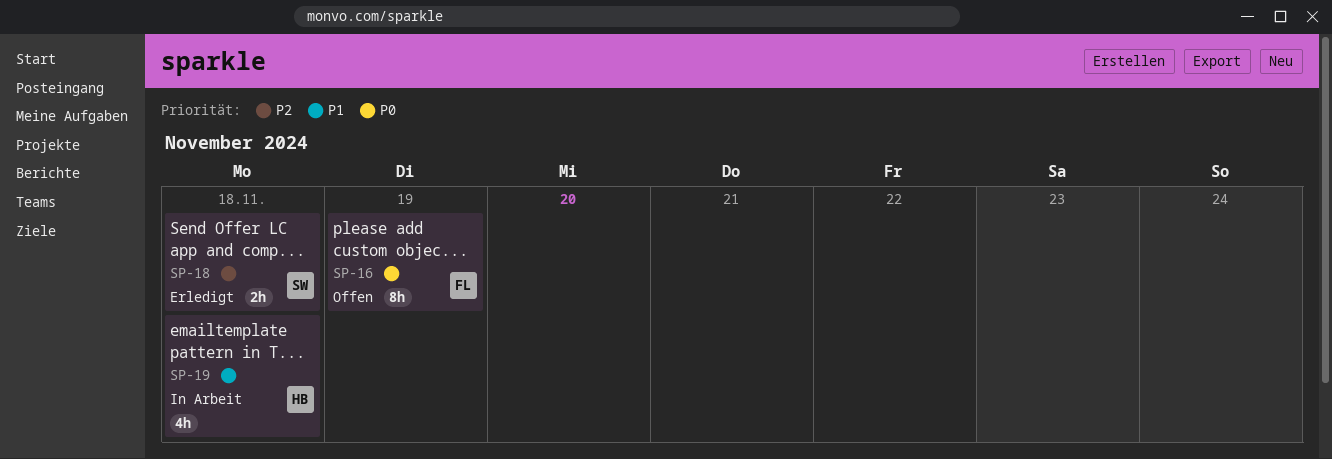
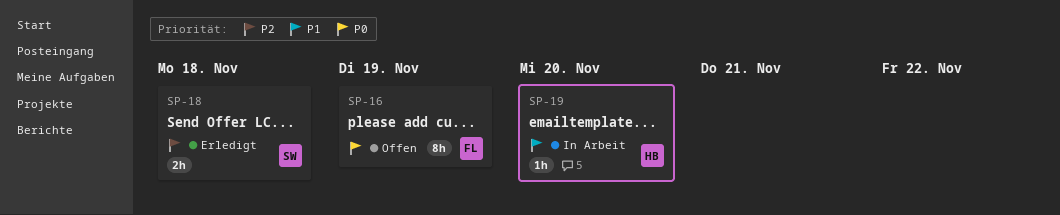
SP-19, estimate: 4h -> 1h
SP-19, due: Nov 18 -> Nov 20

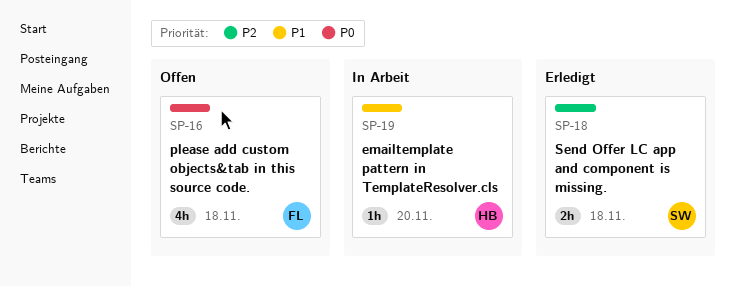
SP-16, estimate: 8h -> 4h
SP-16, due: Nov 19 -> Nov 18

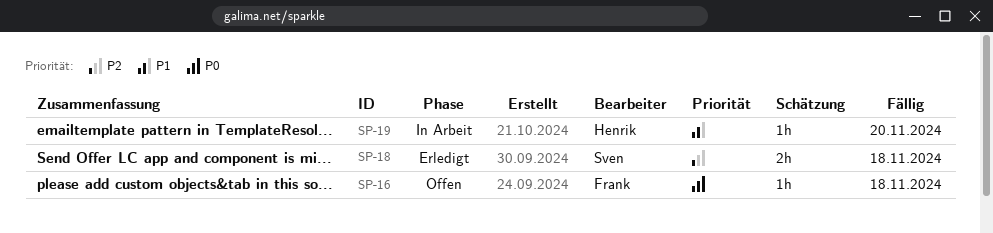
SP-16, estimate: 4h -> 1h

